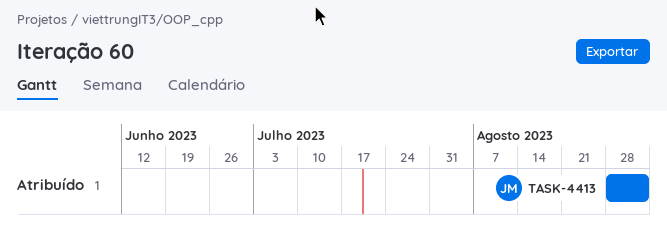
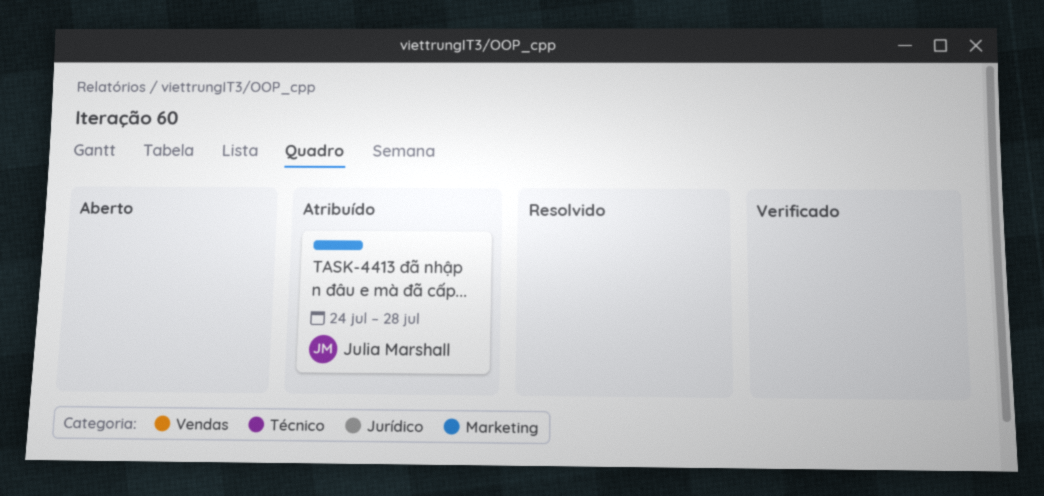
TASK-4413, start: Aug 28 -> Jul 24
TASK-4413, due: Sep 1 -> Jul 28

